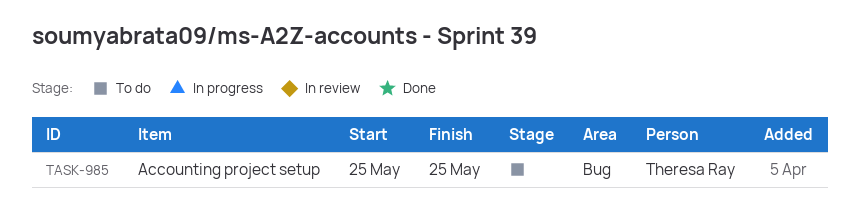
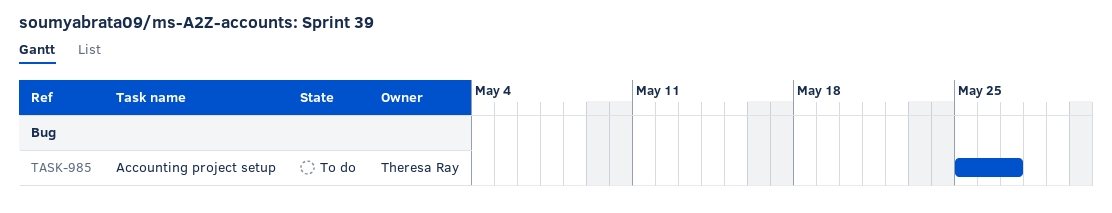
TASK-985, due: May 25 -> May 27

